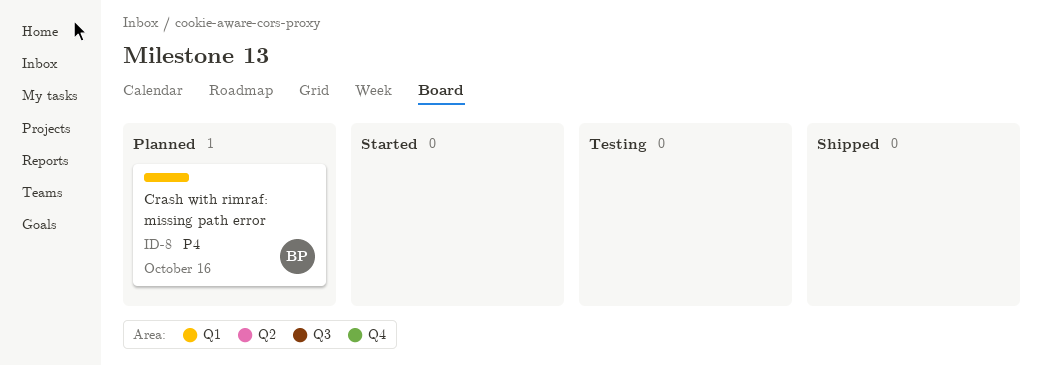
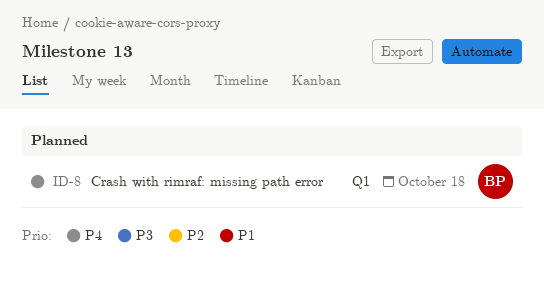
ID-8, due: Oct 16 -> Oct 18

